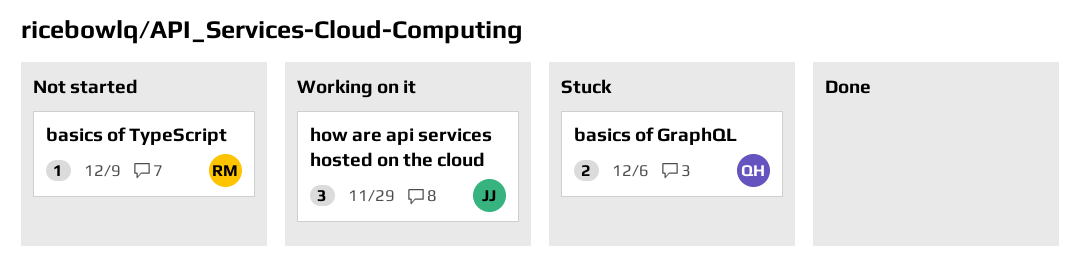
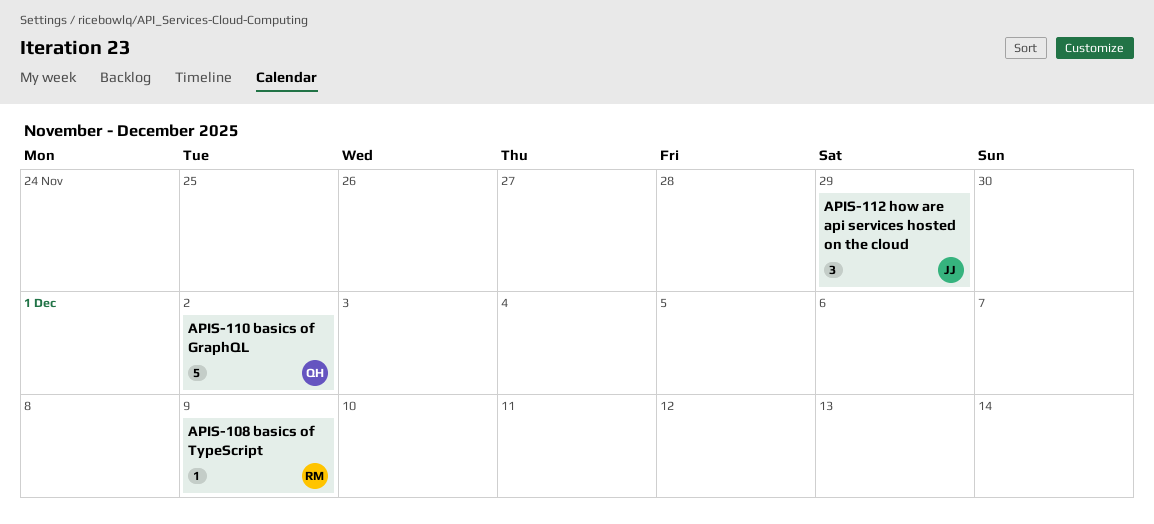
basics of GraphQL, estimate: 2 -> 5
basics of GraphQL, due: Dec 6 -> Dec 2

